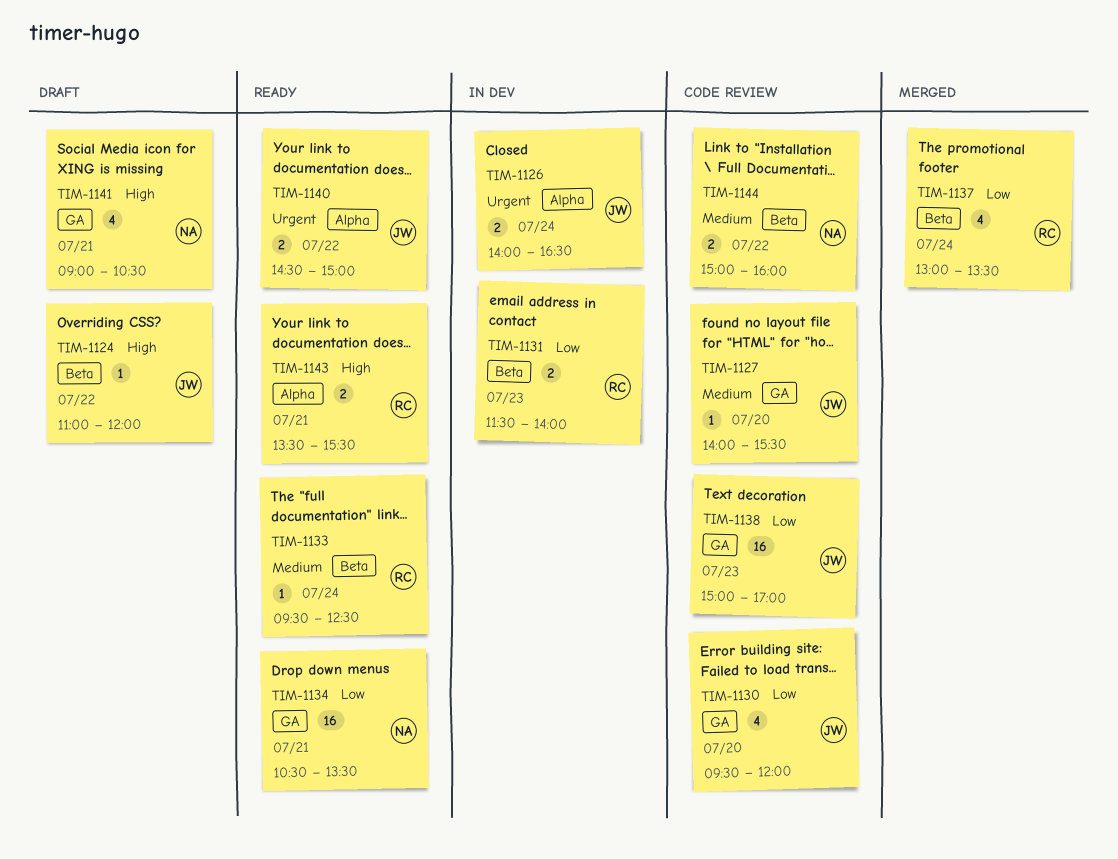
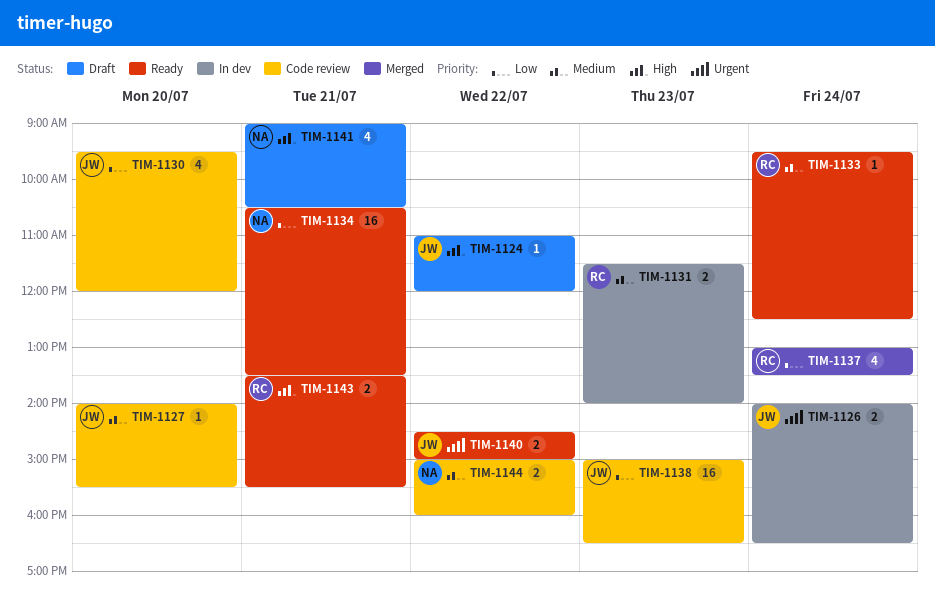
TIM-1131, priority: Low -> Medium
TIM-1138, ends: 17:00 -> 16:30

